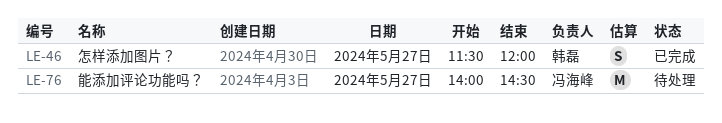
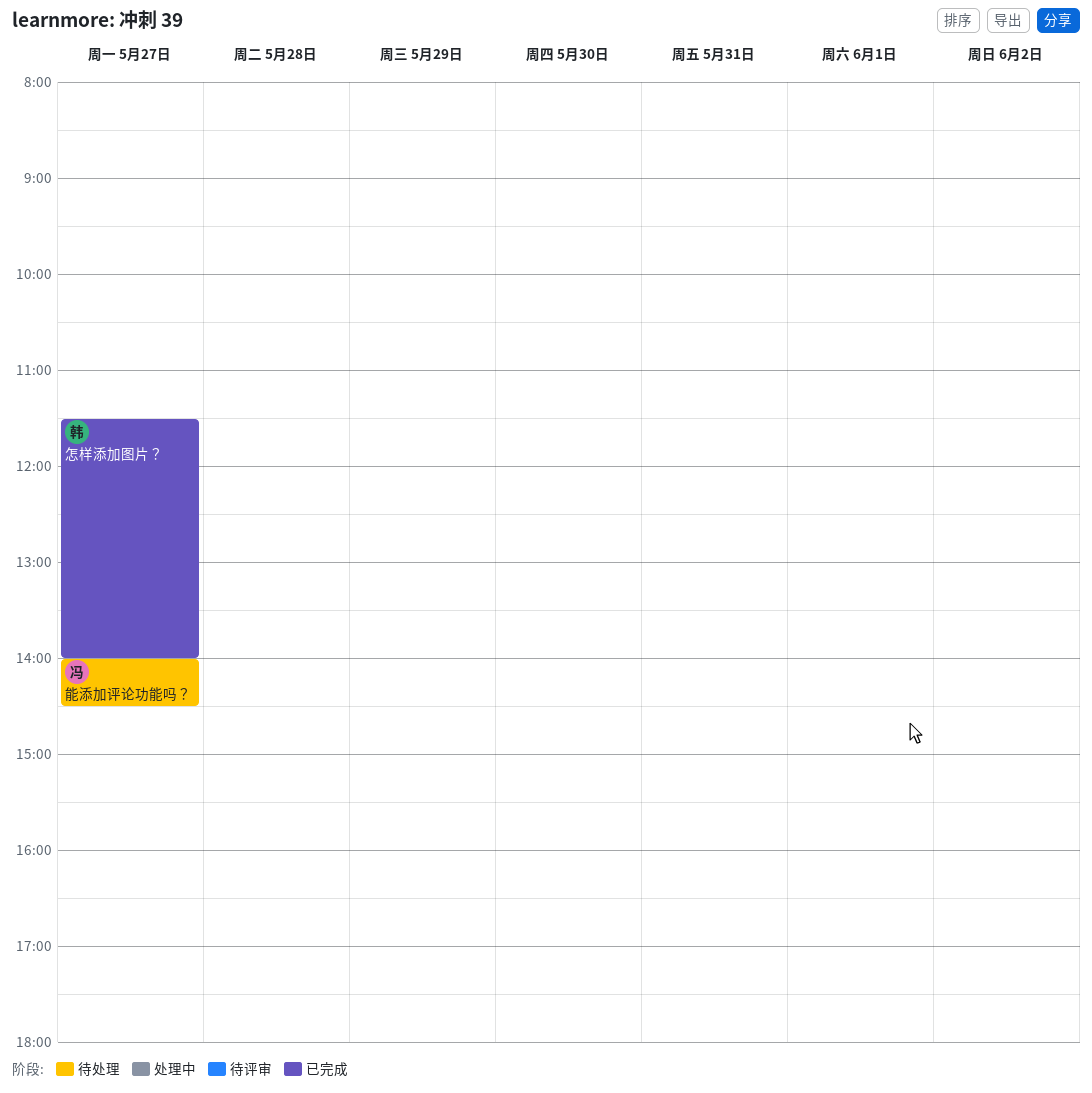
怎样添加图片？, ends: 12:00 -> 14:00

